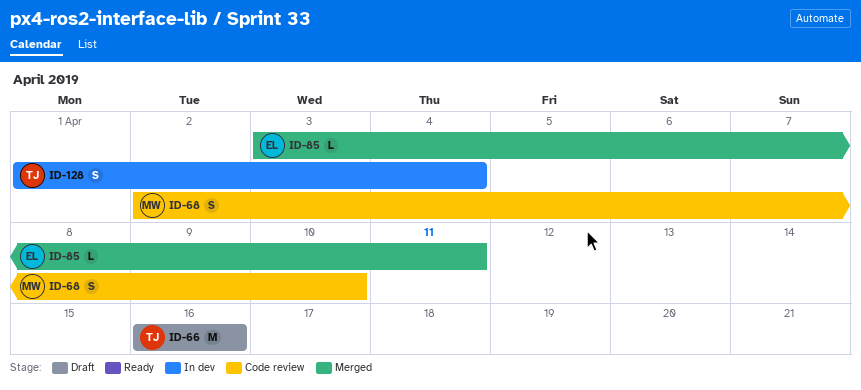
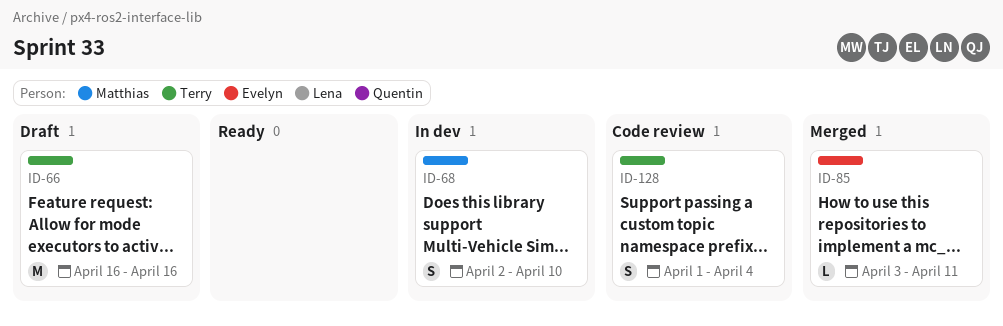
ID-68, status: Code review -> In dev
ID-128, status: In dev -> Code review

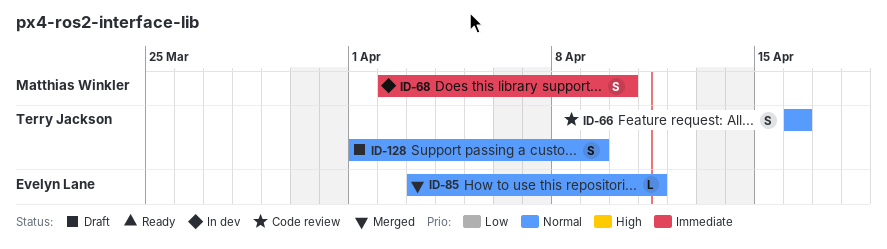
ID-66, status: Draft -> Code review
ID-66, estimate: M -> S
ID-128, status: Code review -> Draft
ID-128, due: Apr 4 -> Apr 9

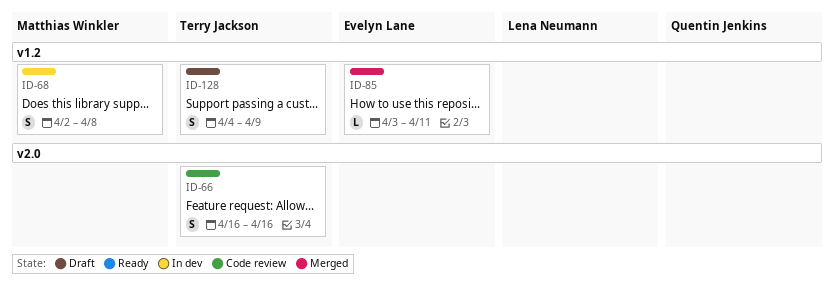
ID-68, due: Apr 10 -> Apr 8
ID-128, start: Apr 1 -> Apr 4

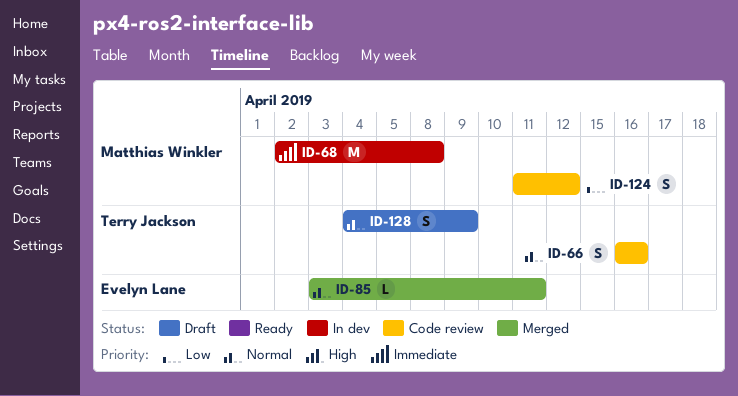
ID-68, estimate: S -> M
ID-124: none -> present

